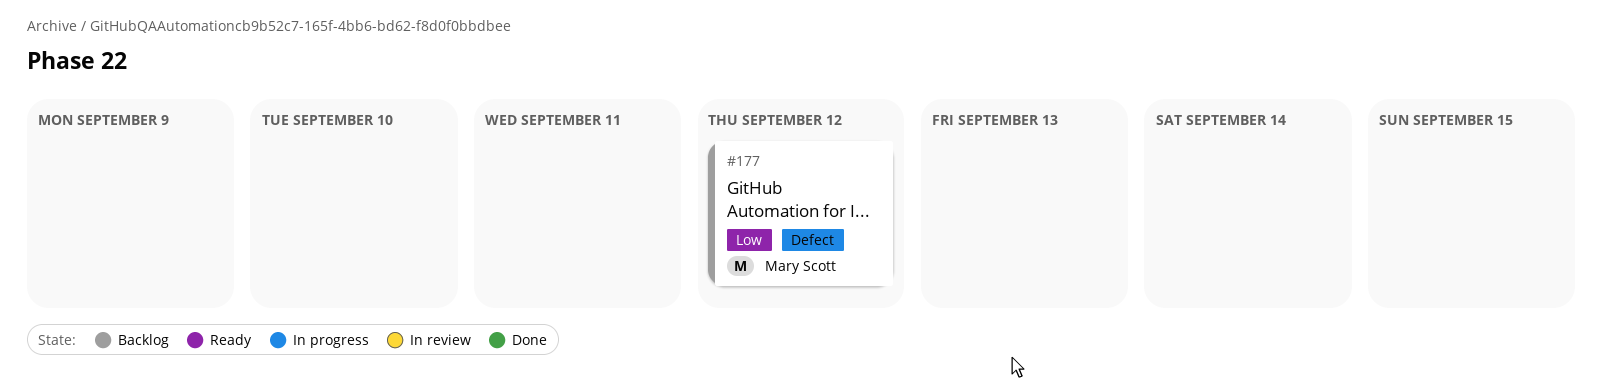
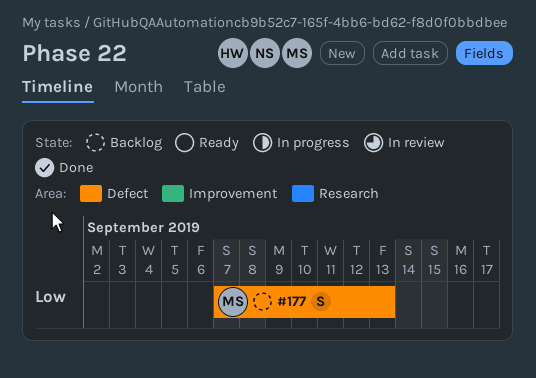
#177, estimate: M -> S
#177, due: Sep 12 -> Sep 13

